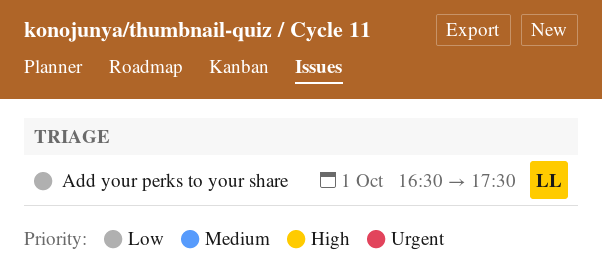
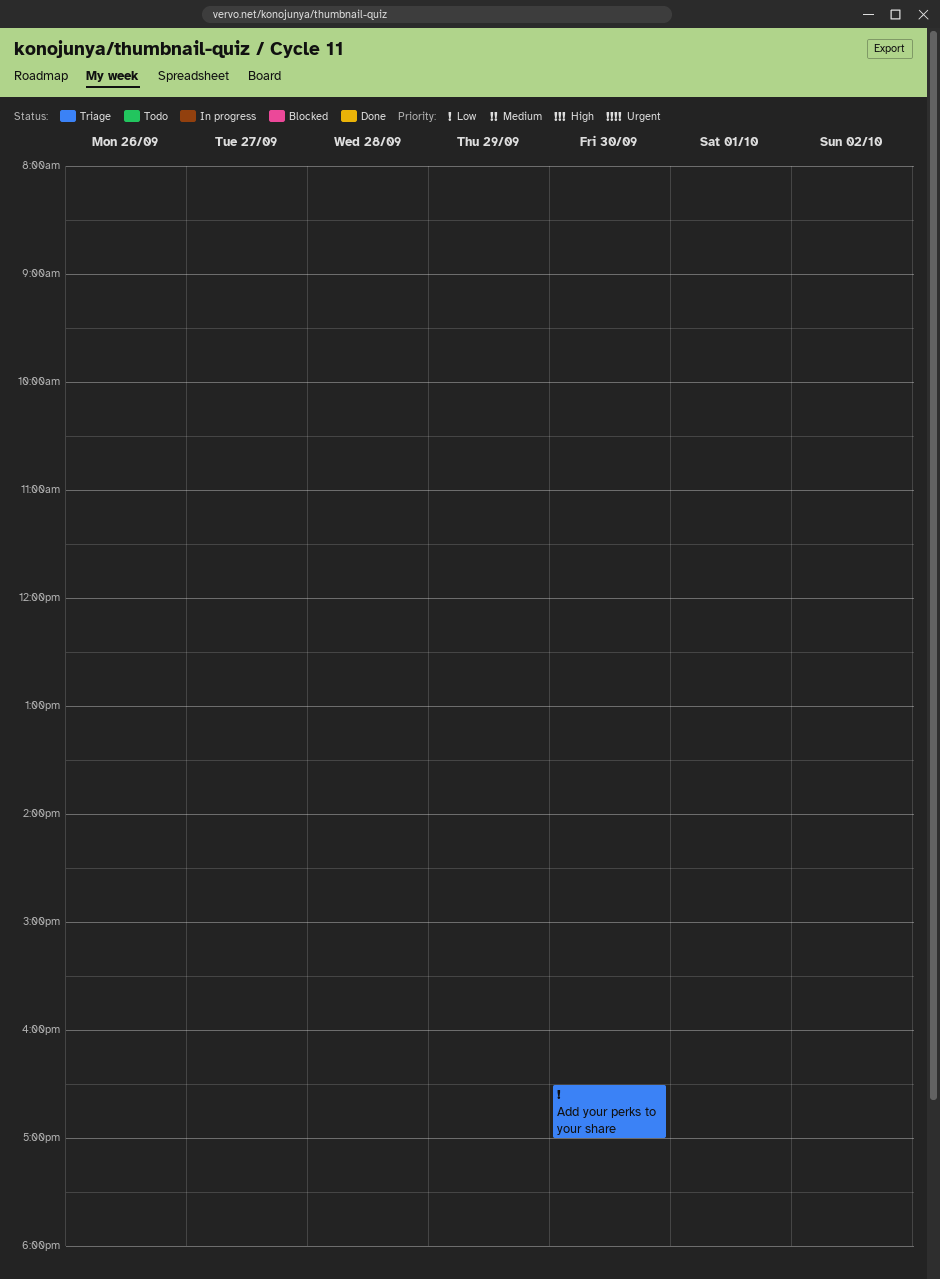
Add your perks to your share, day: Oct 1 -> Sep 30
Add your perks to your share, ends: 17:30 -> 17:00

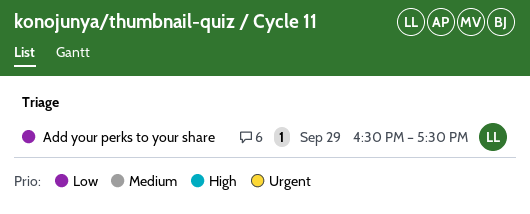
Add your perks to your share, day: Sep 30 -> Sep 29
Add your perks to your share, ends: 17:00 -> 17:30

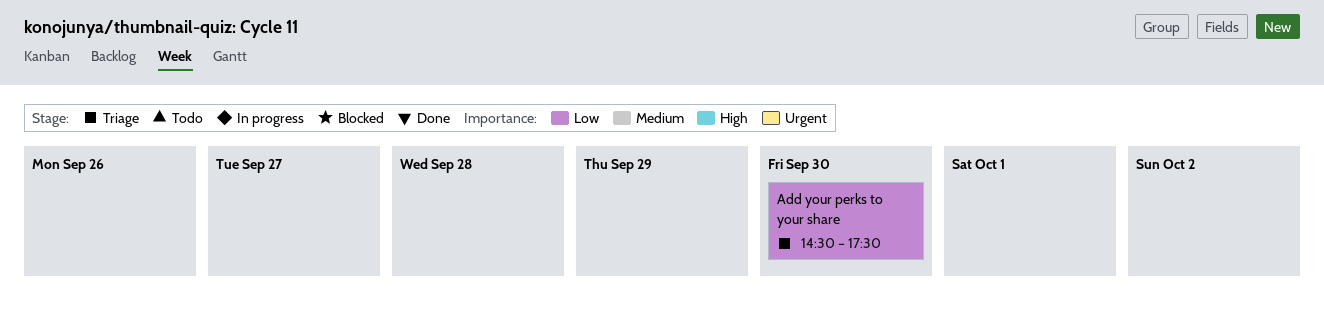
Add your perks to your share, day: Sep 29 -> Sep 30
Add your perks to your share, begins: 16:30 -> 14:30

